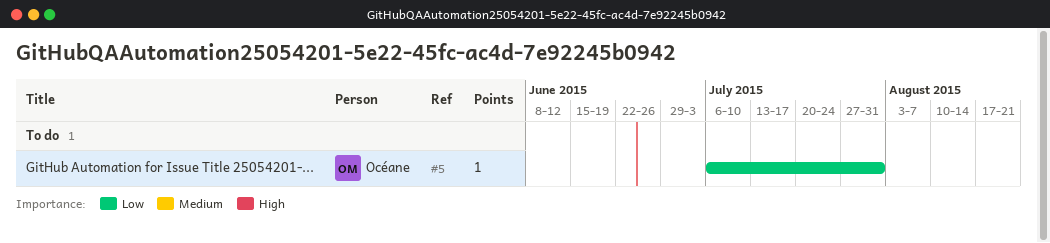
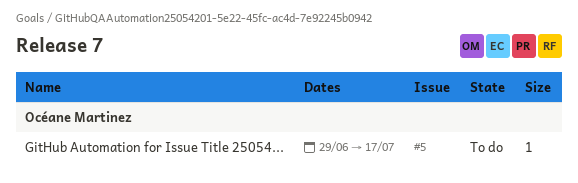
#5, start: Jul 6 -> Jun 29
#5, due: Jul 31 -> Jul 17

